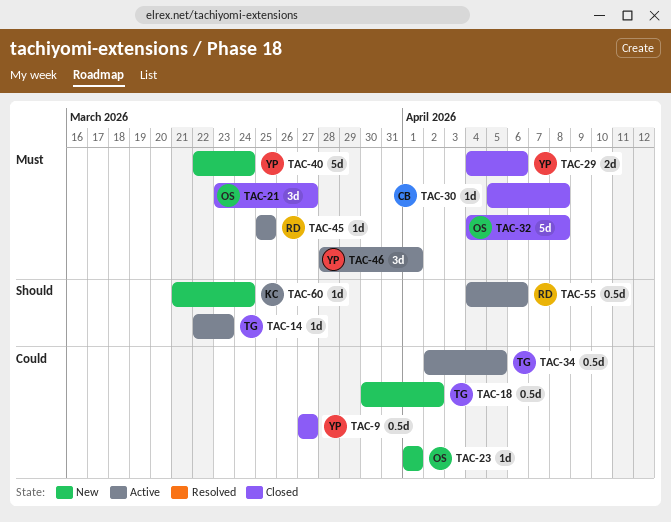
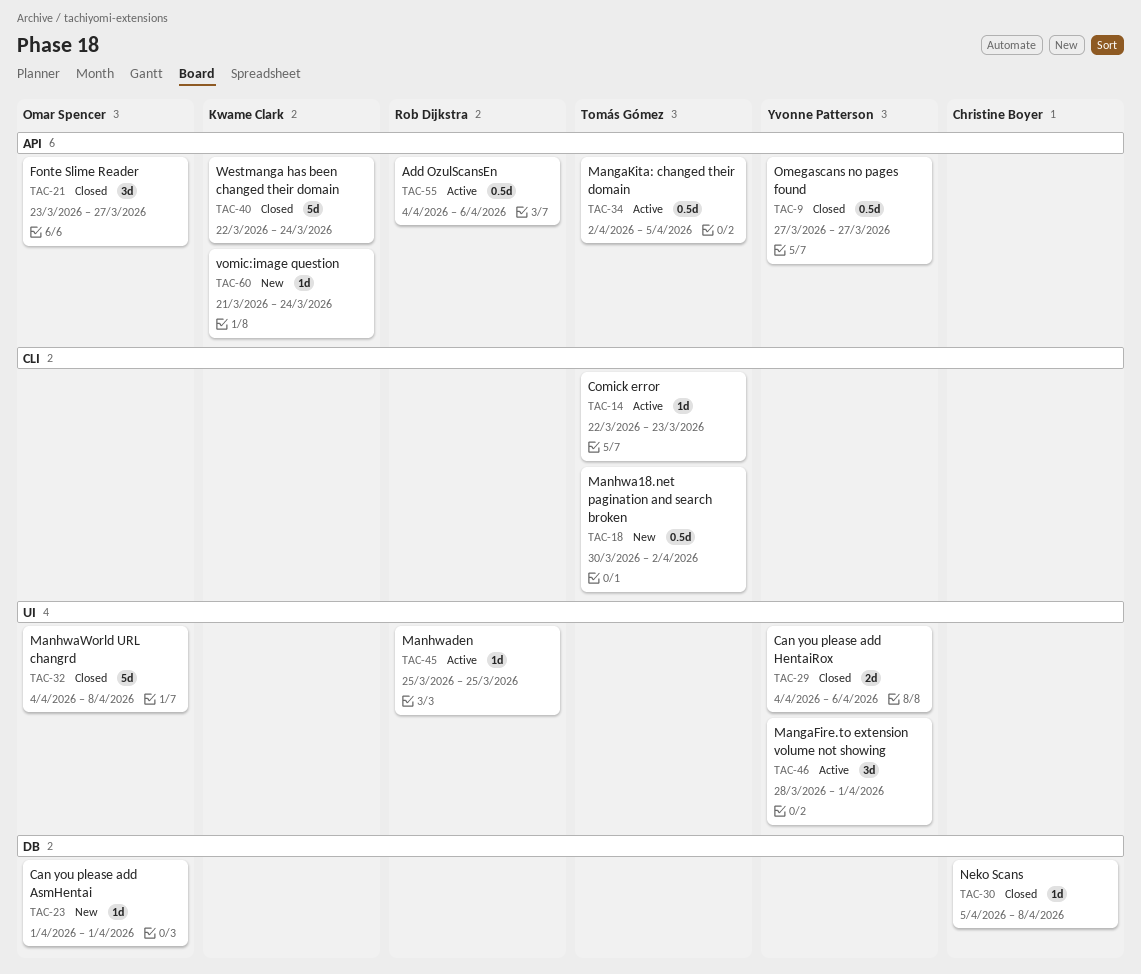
TAC-40, status: New -> Closed
TAC-40, owner: Yvonne Patterson -> Kwame Clark

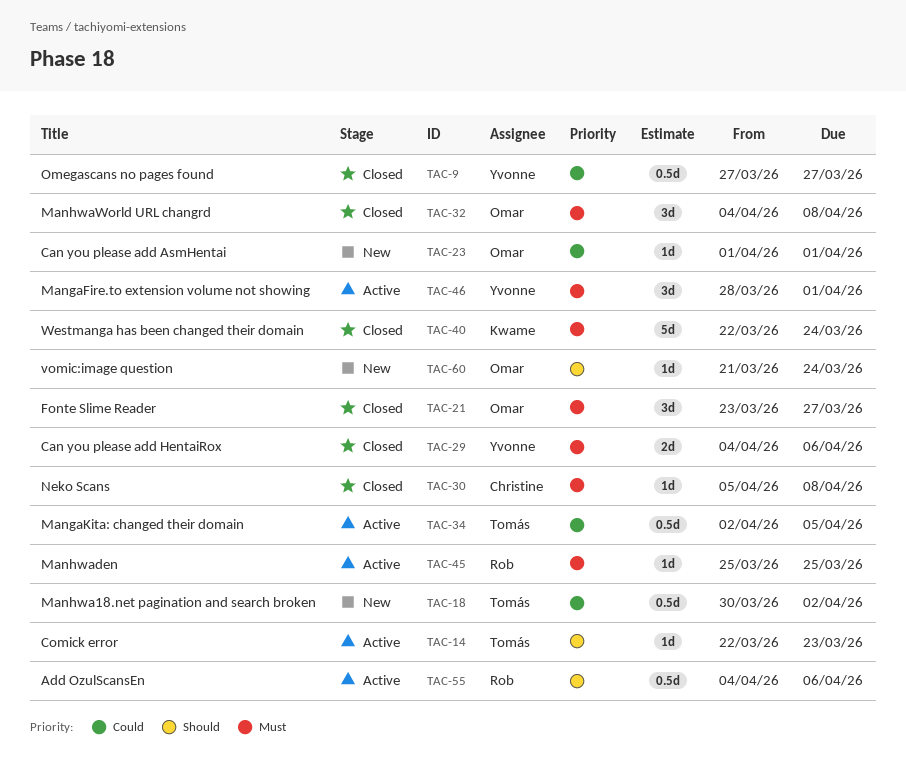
TAC-32, estimate: 5d -> 3d
TAC-60, owner: Kwame Clark -> Omar Spencer

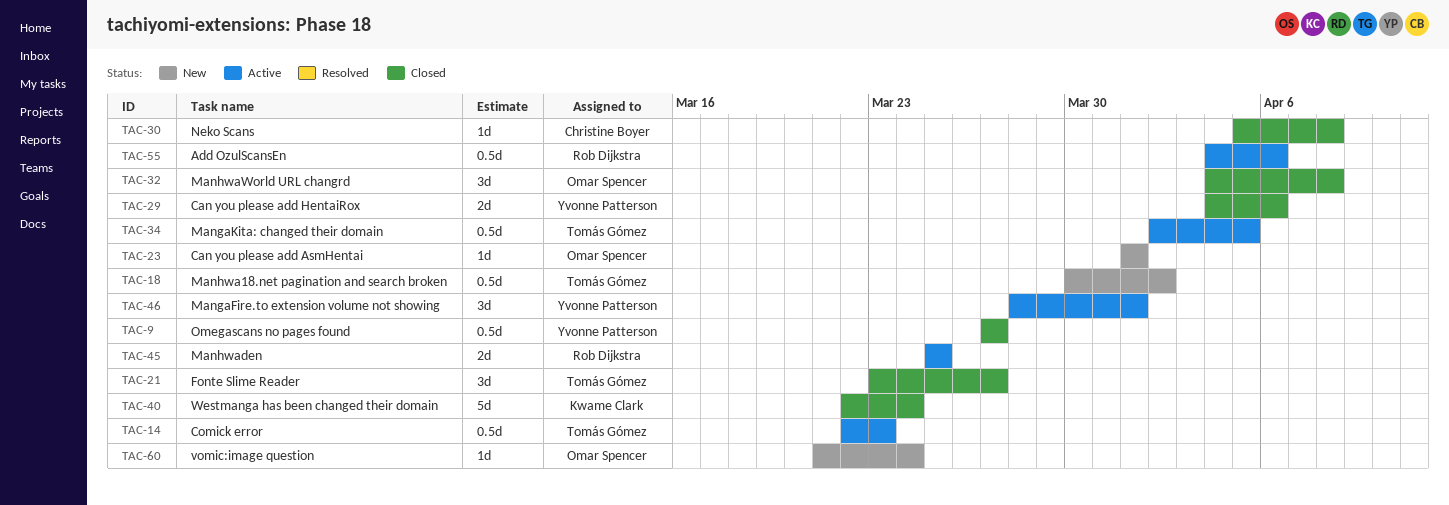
TAC-14, estimate: 1d -> 0.5d
TAC-21, owner: Omar Spencer -> Tomás Gómez
TAC-45, estimate: 1d -> 2d

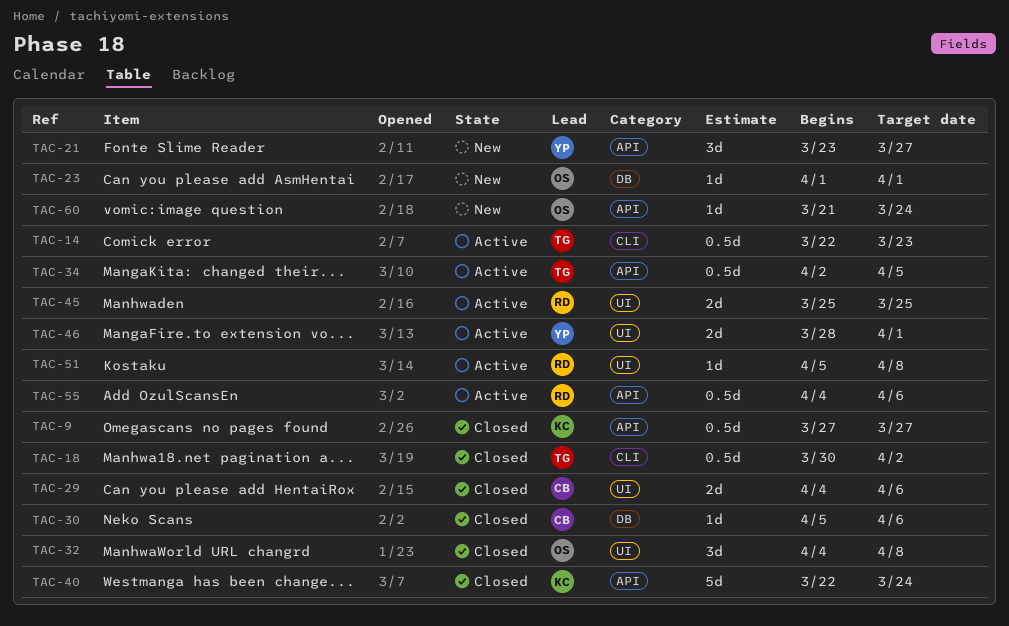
TAC-9, owner: Yvonne Patterson -> Kwame Clark
TAC-18, status: New -> Closed
TAC-21, status: Closed -> New
TAC-21, owner: Tomás Gómez -> Yvonne Patterson
TAC-29, owner: Yvonne Patterson -> Christine Boyer
TAC-30, due: Apr 8 -> Apr 6
TAC-46, estimate: 3d -> 2d
TAC-51: none -> present

